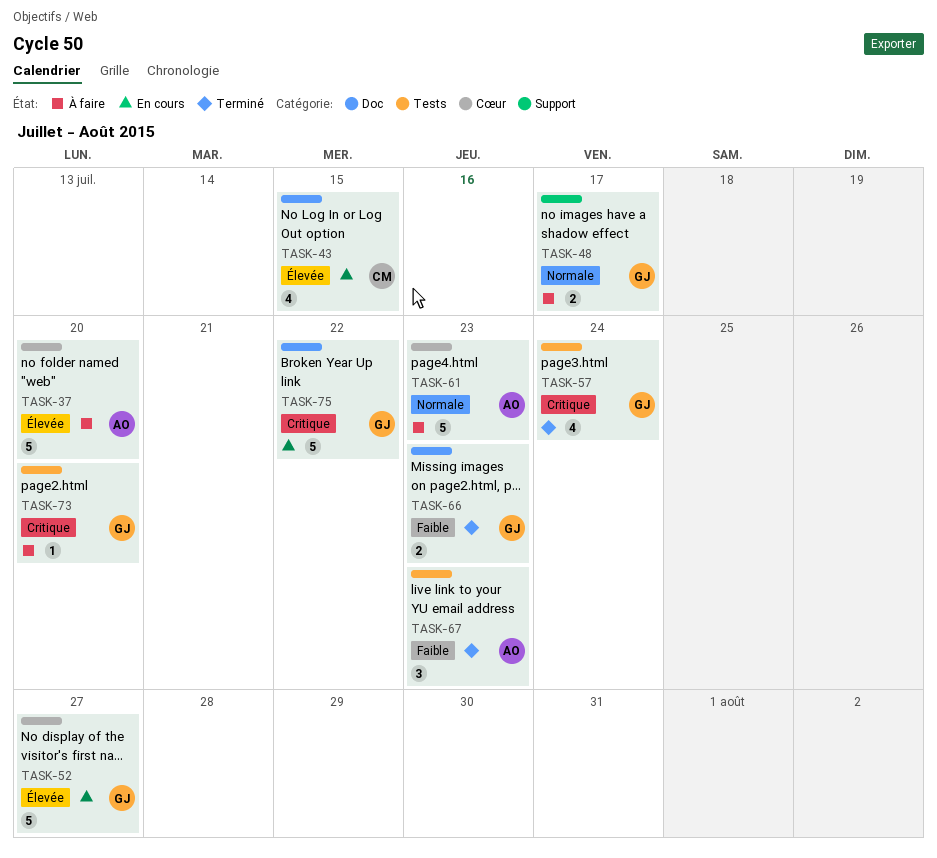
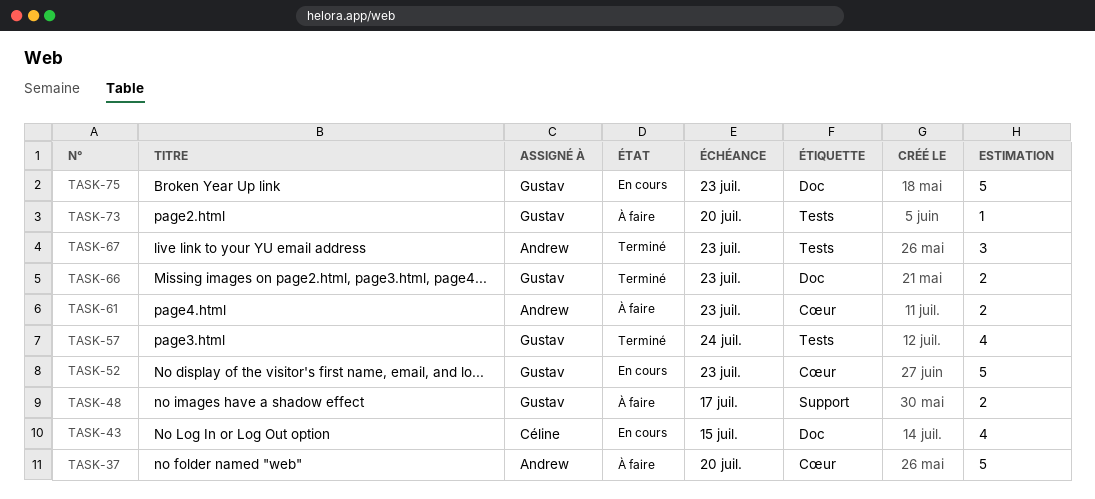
TASK-52, due: Jul 27 -> Jul 23
TASK-61, estimate: 5 -> 2
TASK-75, due: Jul 22 -> Jul 23

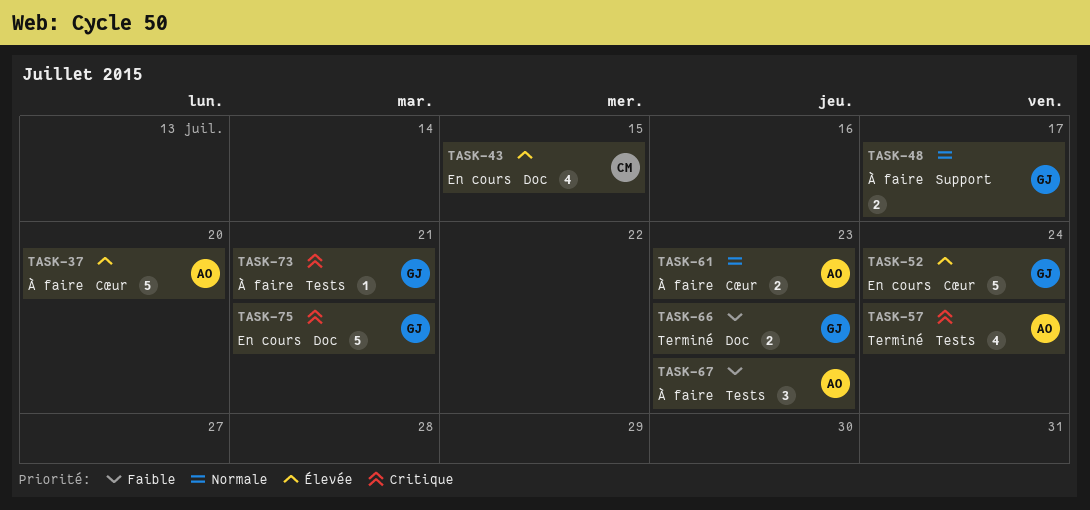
TASK-52, due: Jul 23 -> Jul 24
TASK-57, owner: Gustav -> Andrew
TASK-67, status: Terminé -> À faire
TASK-73, due: Jul 20 -> Jul 21
TASK-75, due: Jul 23 -> Jul 21

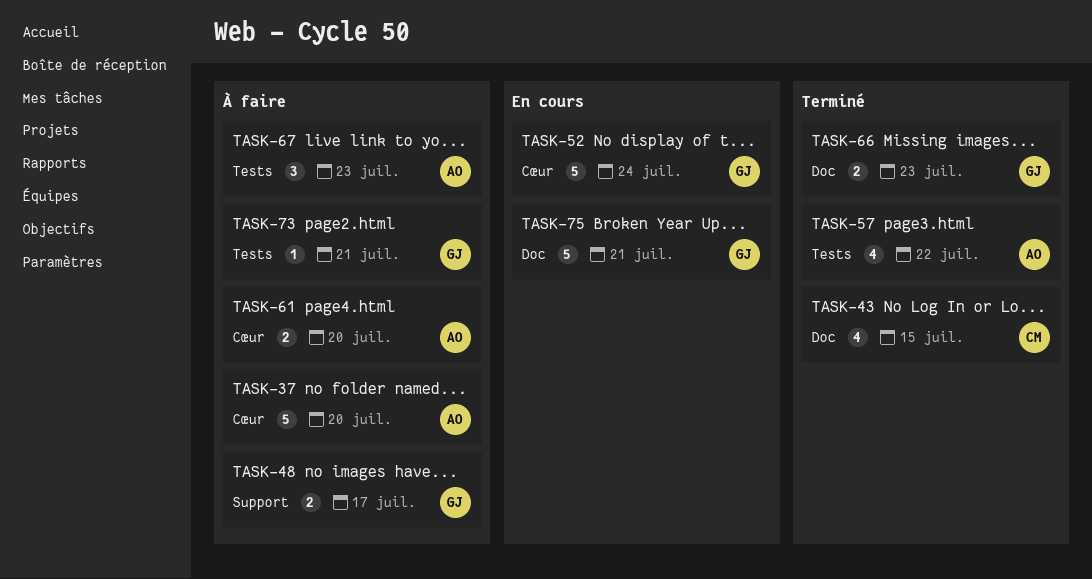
TASK-43, status: En cours -> Terminé
TASK-57, due: Jul 24 -> Jul 22
TASK-61, due: Jul 23 -> Jul 20

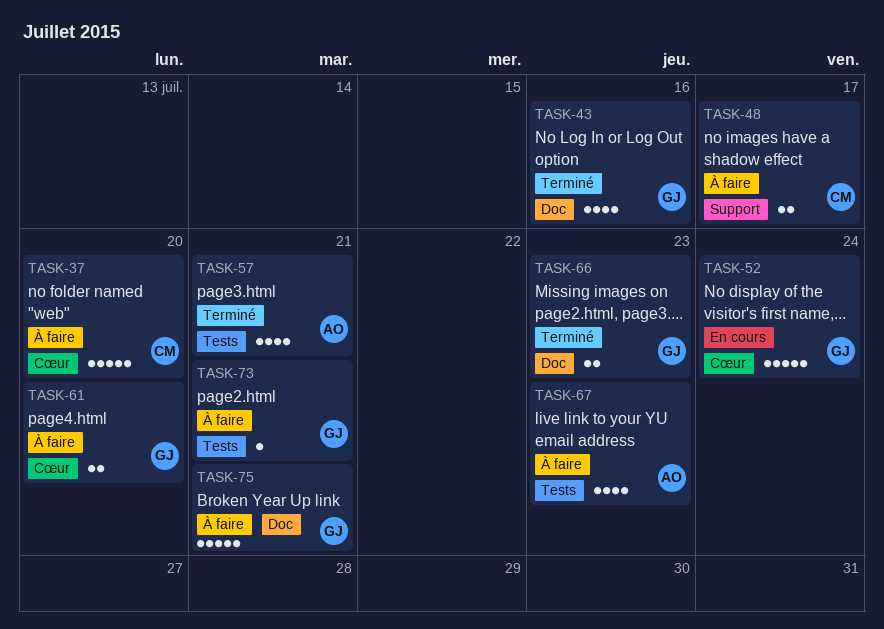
TASK-37, owner: AO -> CM
TASK-43, owner: CM -> GJ
TASK-43, due: Jul 15 -> Jul 16
TASK-48, owner: GJ -> CM
TASK-57, due: Jul 22 -> Jul 21
TASK-61, owner: AO -> GJ
TASK-67, estimate: 3 -> 4
TASK-75, status: En cours -> À faire

